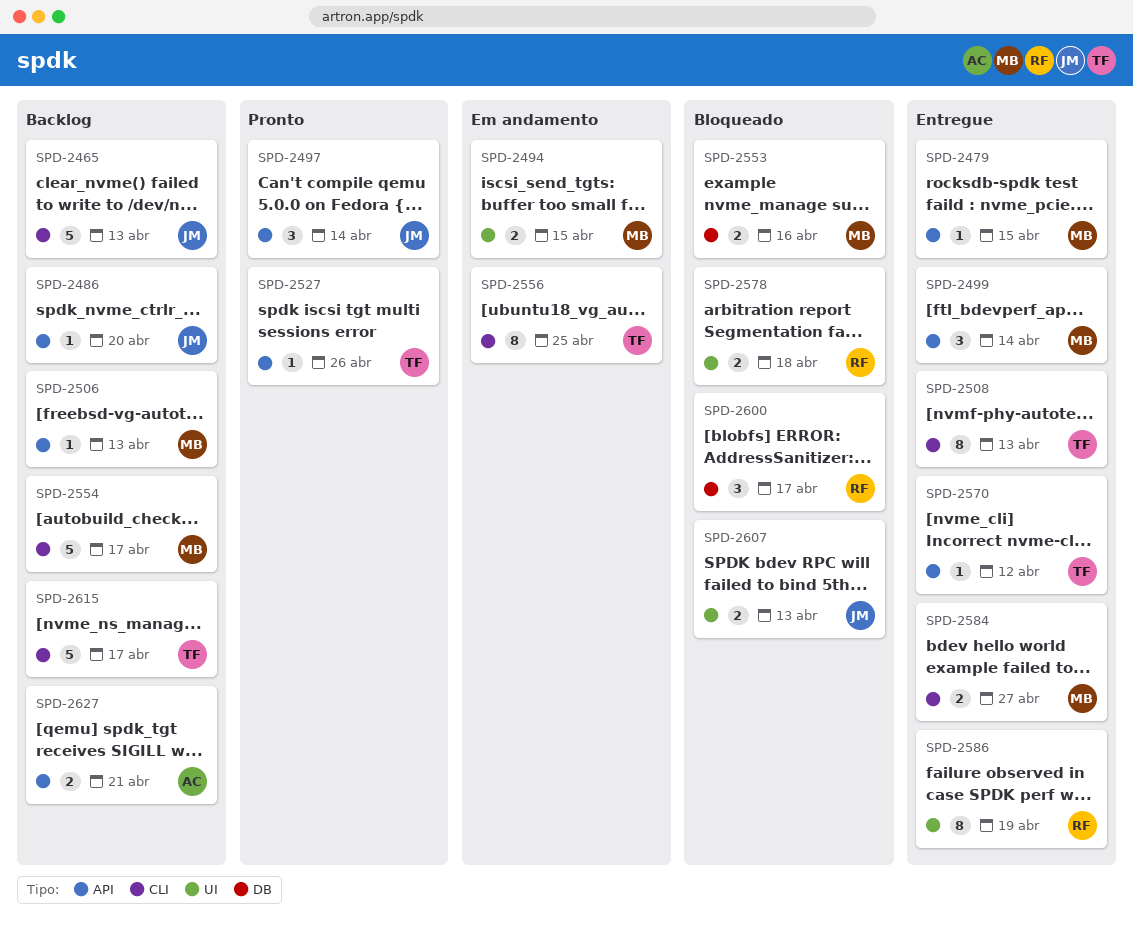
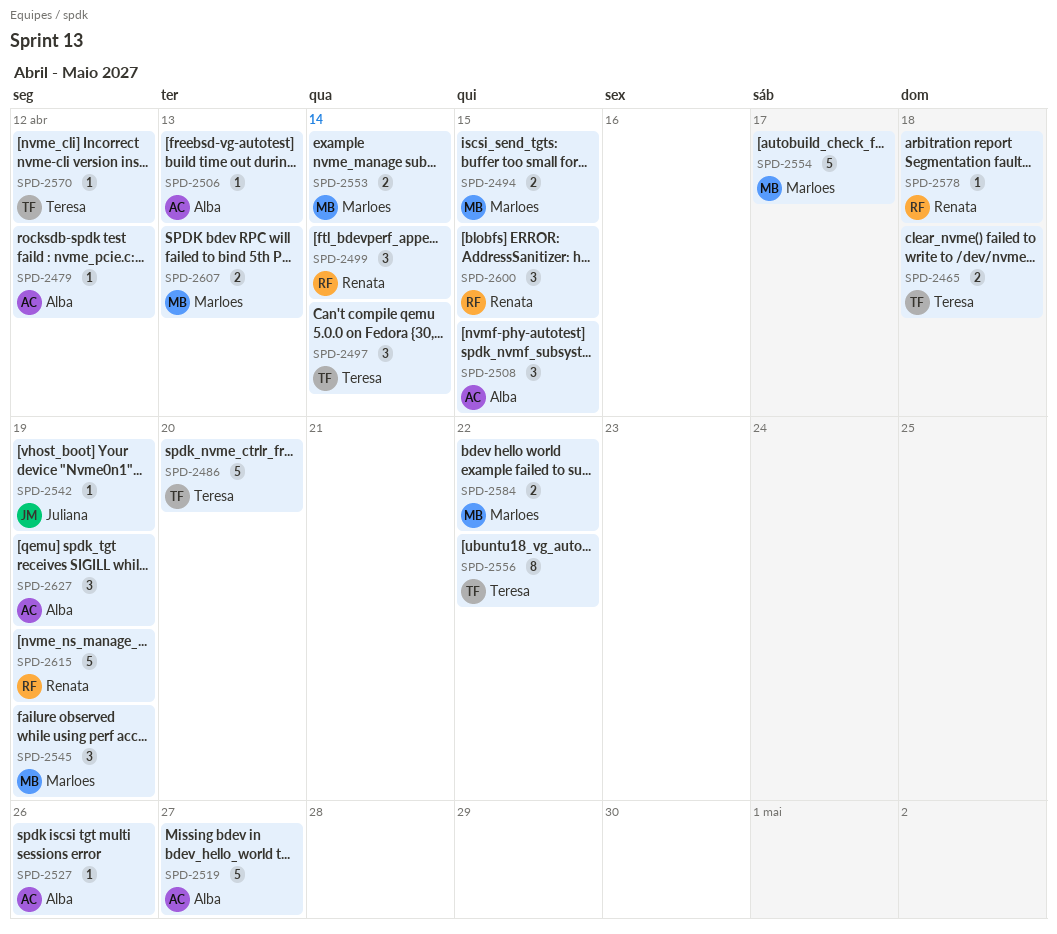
SPD-2465, owner: Juliana -> Teresa
SPD-2465, estimate: 5 -> 2
SPD-2465, due: Apr 13 -> Apr 18
SPD-2479, owner: Marloes -> Alba
SPD-2479, due: Apr 15 -> Apr 12
SPD-2486, owner: Juliana -> Teresa
SPD-2486, estimate: 1 -> 5
SPD-2497, owner: Juliana -> Teresa
SPD-2499, owner: Marloes -> Renata
SPD-2506, owner: Marloes -> Alba
SPD-2508, owner: Teresa -> Alba
SPD-2508, estimate: 8 -> 3
SPD-2508, due: Apr 13 -> Apr 15
SPD-2519: none -> present
SPD-2527, owner: Teresa -> Alba
SPD-2542: none -> present
SPD-2545: none -> present
SPD-2553, due: Apr 16 -> Apr 14
SPD-2556, due: Apr 25 -> Apr 22
SPD-2578, estimate: 2 -> 1
SPD-2584, due: Apr 27 -> Apr 22
SPD-2586: present -> none
SPD-2600, due: Apr 17 -> Apr 15
SPD-2607, owner: Juliana -> Marloes
SPD-2615, owner: Teresa -> Renata
SPD-2615, due: Apr 17 -> Apr 19
SPD-2627, estimate: 2 -> 3
SPD-2627, due: Apr 21 -> Apr 19

